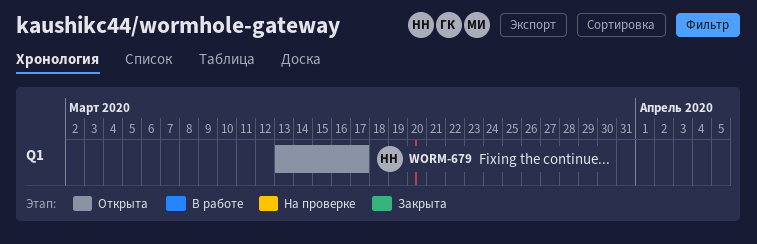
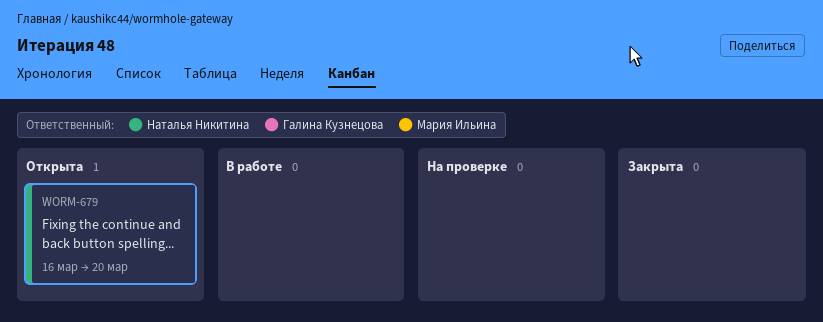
WORM-679, start: Mar 13 -> Mar 16
WORM-679, due: Mar 17 -> Mar 20

